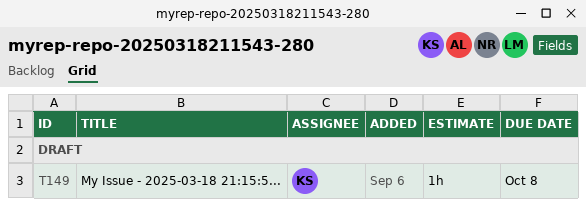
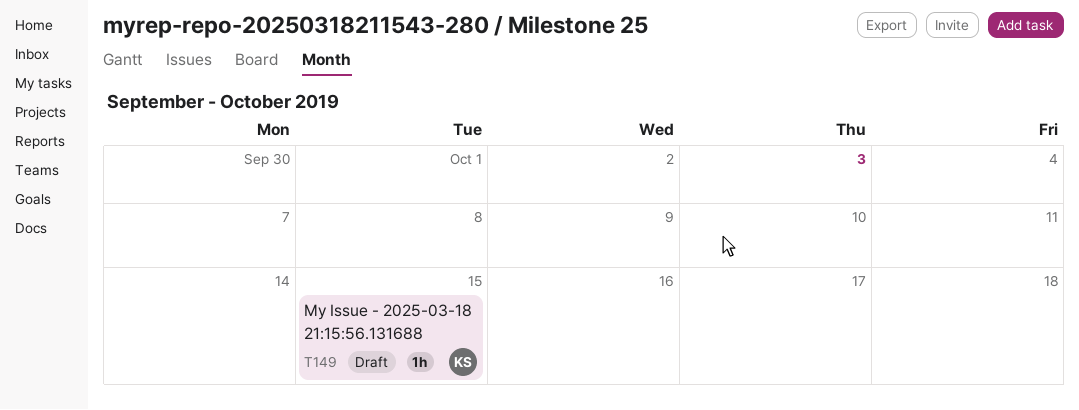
T149, due: Oct 8 -> Oct 15

